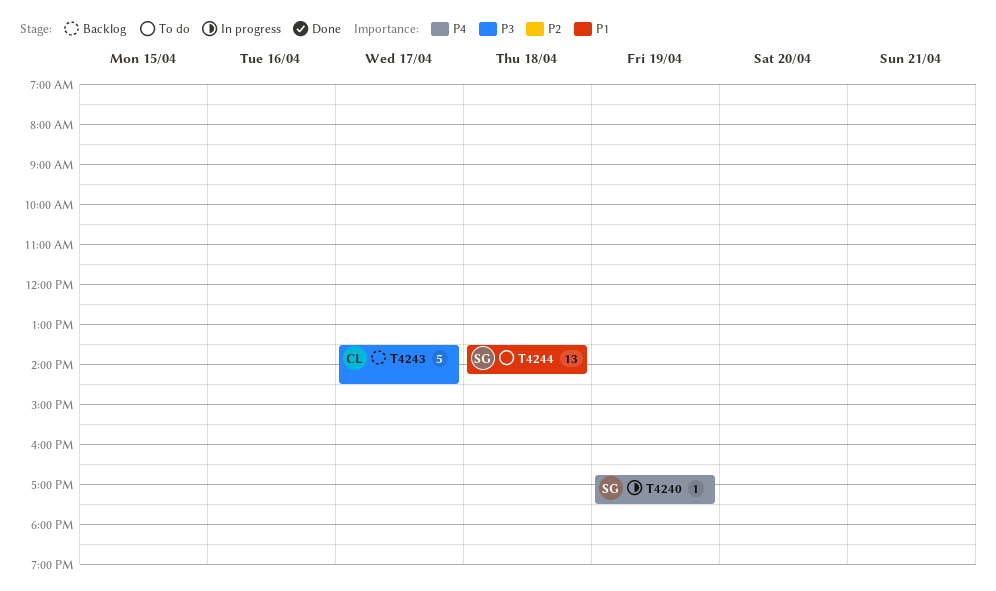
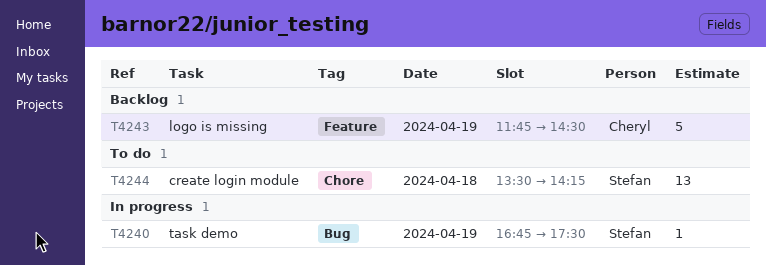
T4243, day: Apr 17 -> Apr 19
T4243, begins: 13:30 -> 11:45

